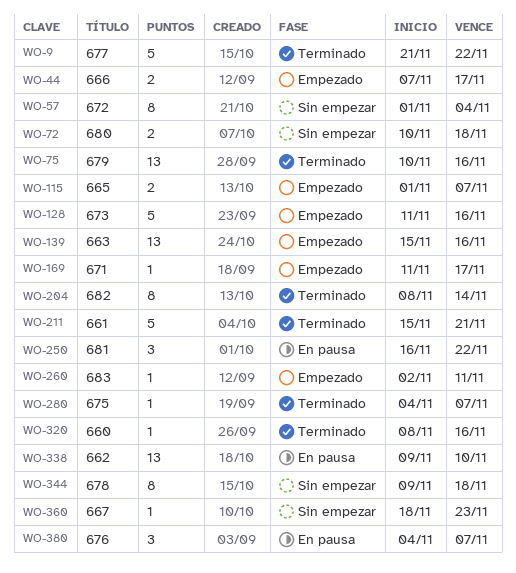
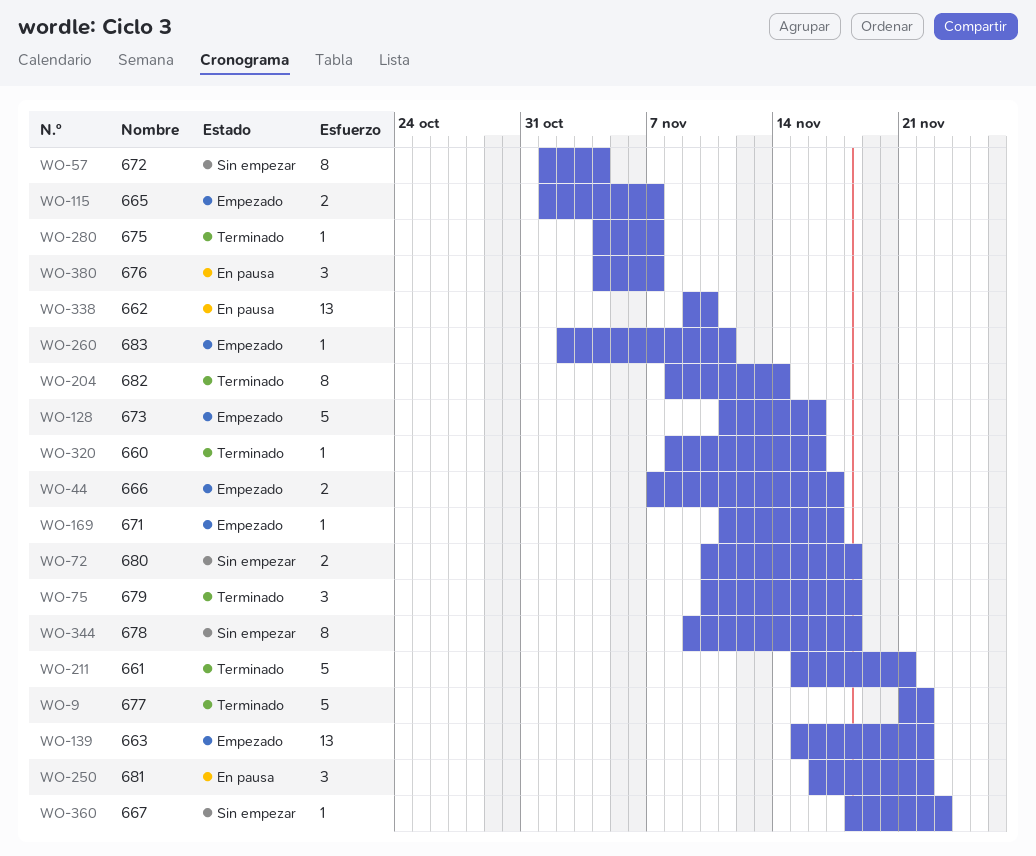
WO-75, estimate: 13 -> 3
WO-75, due: Nov 16 -> Nov 18
WO-139, due: Nov 16 -> Nov 22

